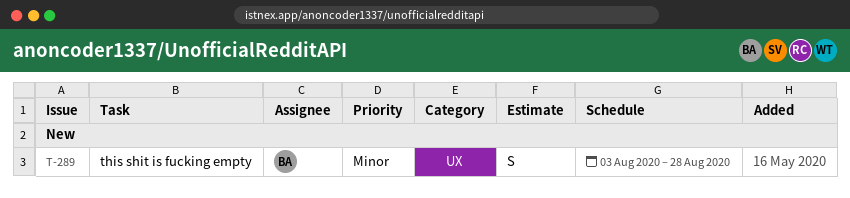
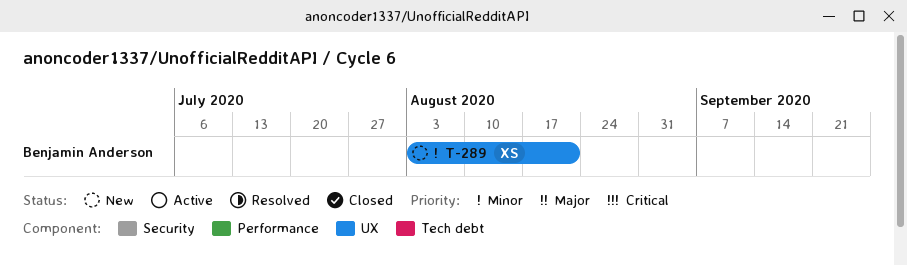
T-289, estimate: S -> XS
T-289, due: Aug 28 -> Aug 21

